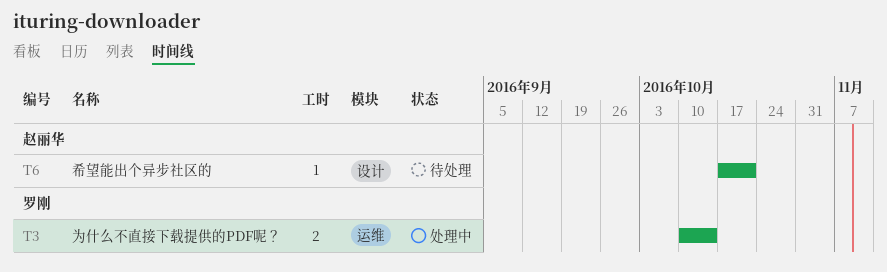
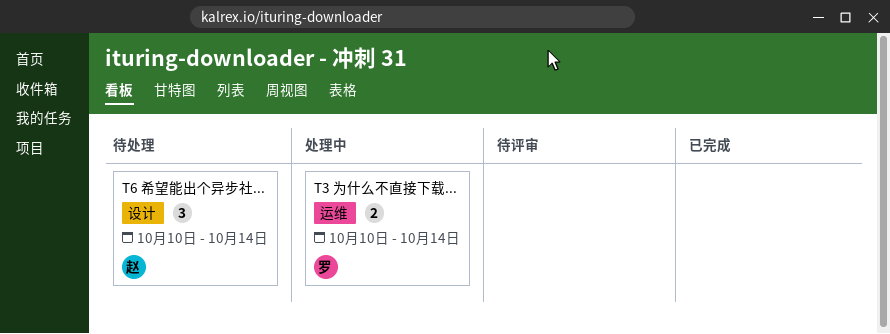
T6, estimate: 1 -> 3
T6, start: Oct 17 -> Oct 10
T6, due: Oct 21 -> Oct 14

